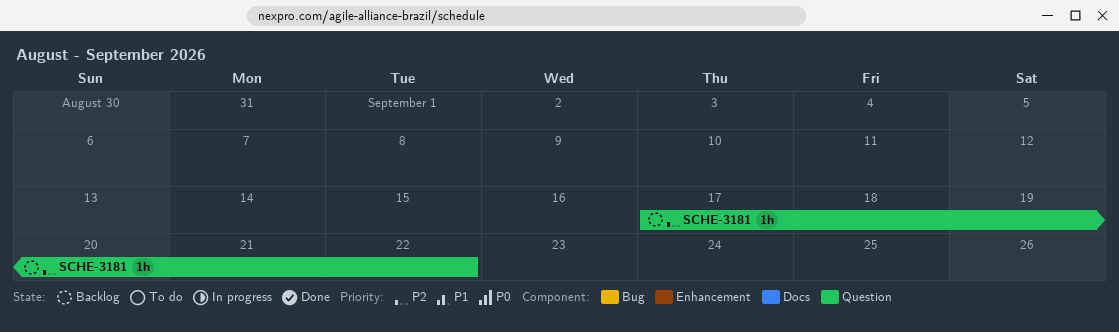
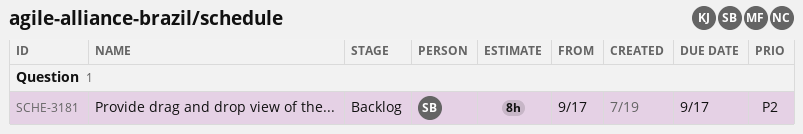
SCHE-3181, estimate: 1h -> 8h
SCHE-3181, due: Sep 22 -> Sep 17

